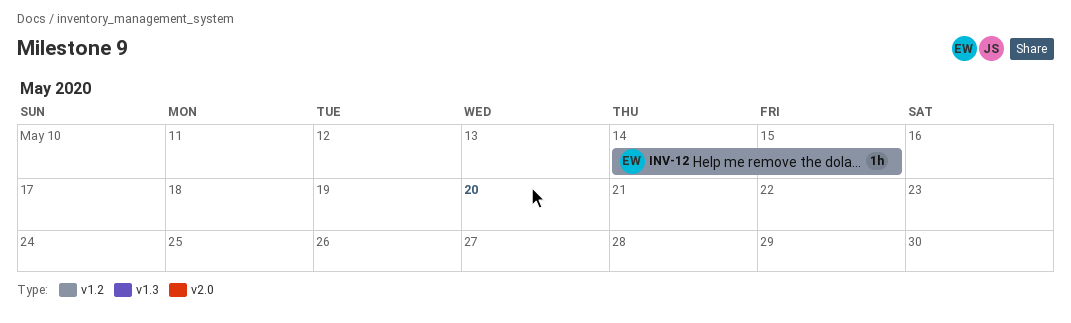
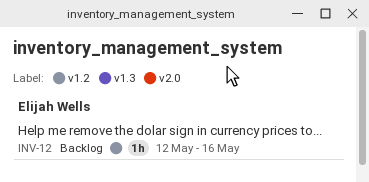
INV-12, start: May 14 -> May 12
INV-12, due: May 15 -> May 16

